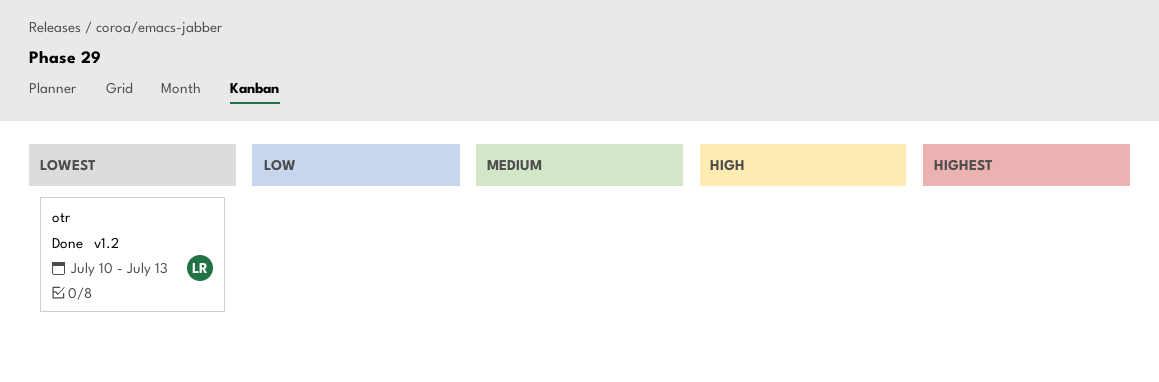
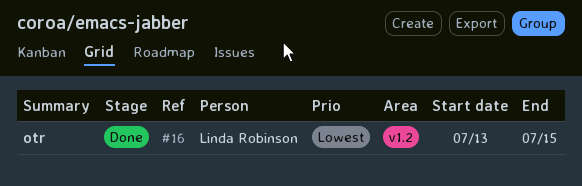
otr, start: Jul 10 -> Jul 13
otr, due: Jul 13 -> Jul 15

